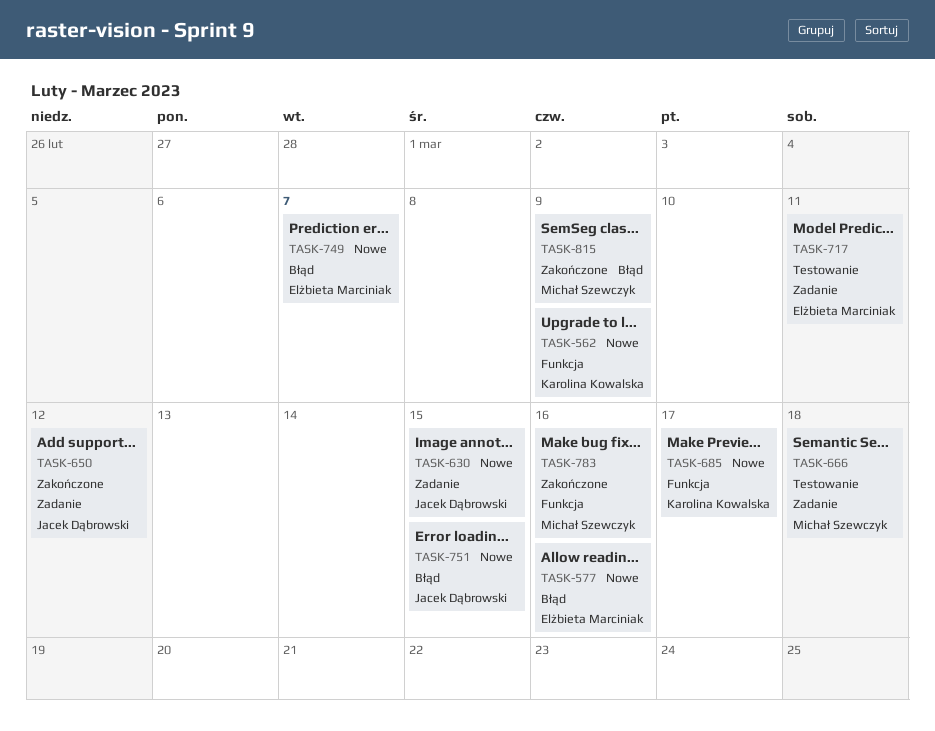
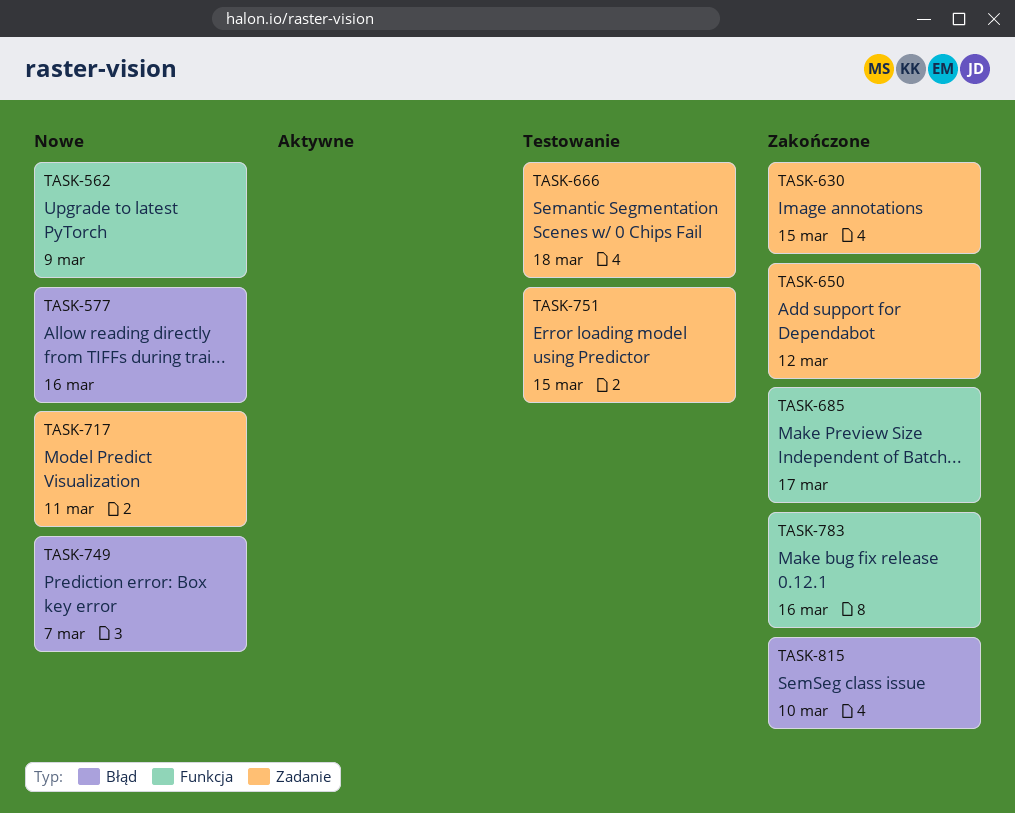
TASK-630, status: Nowe -> Zakończone
TASK-685, status: Nowe -> Zakończone
TASK-717, status: Testowanie -> Nowe
TASK-751, status: Nowe -> Testowanie
TASK-751, label: Błąd -> Zadanie
TASK-815, due: Mar 9 -> Mar 10

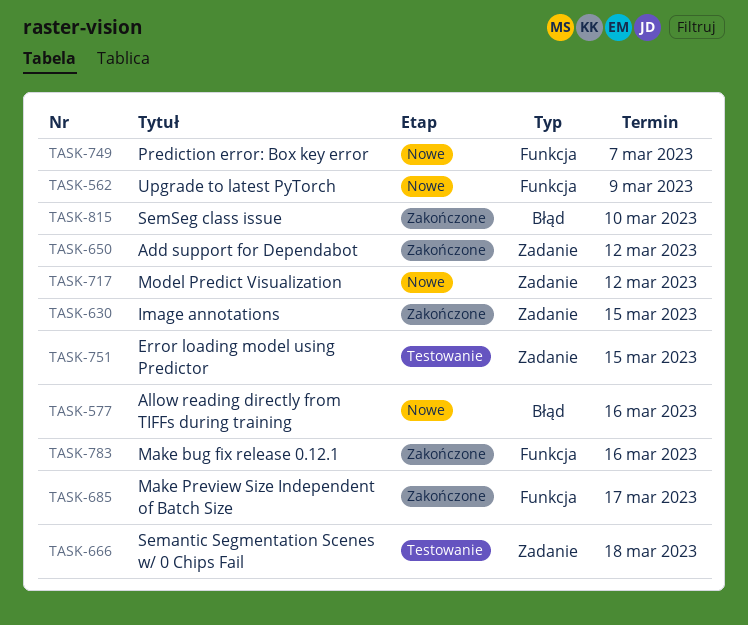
TASK-717, due: Mar 11 -> Mar 12
TASK-749, label: Błąd -> Funkcja

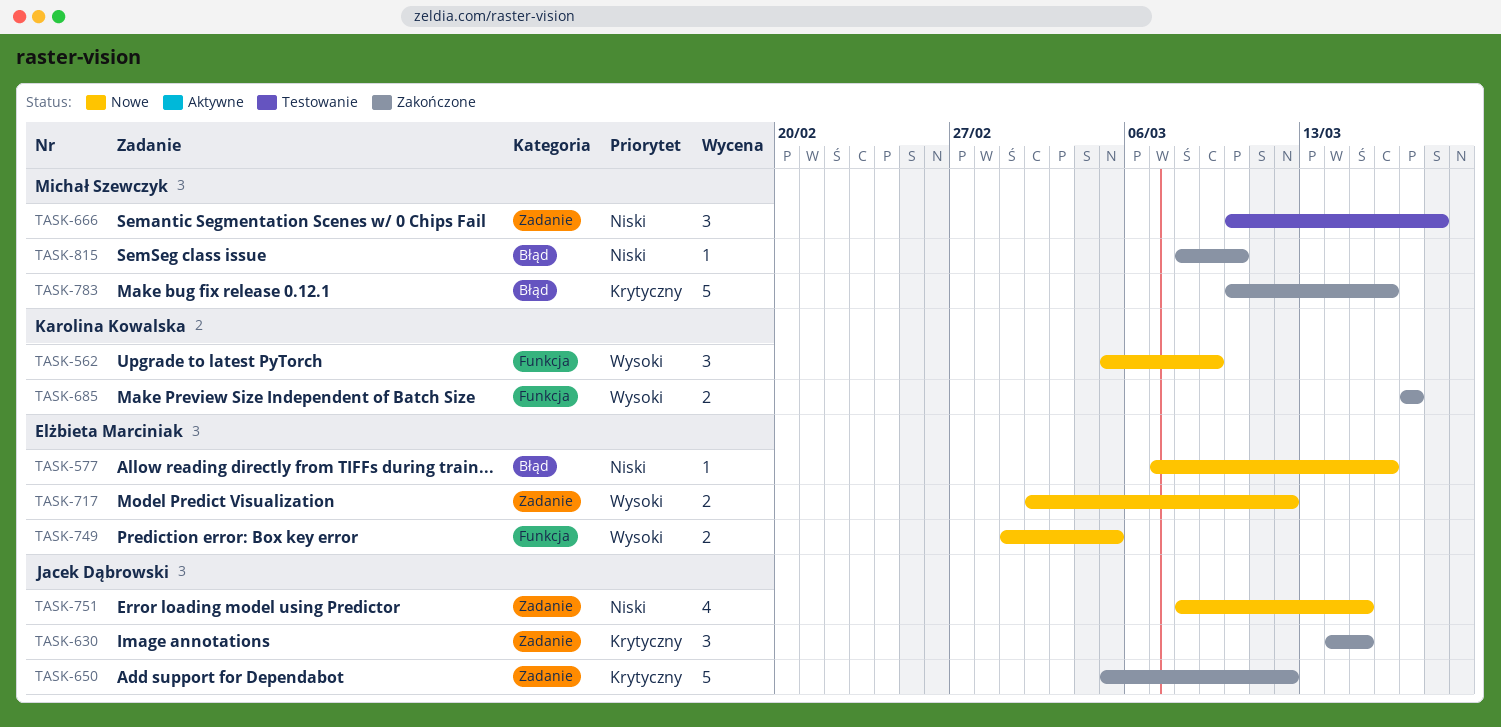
TASK-749, due: Mar 7 -> Mar 5
TASK-751, status: Testowanie -> Nowe
TASK-783, label: Funkcja -> Błąd

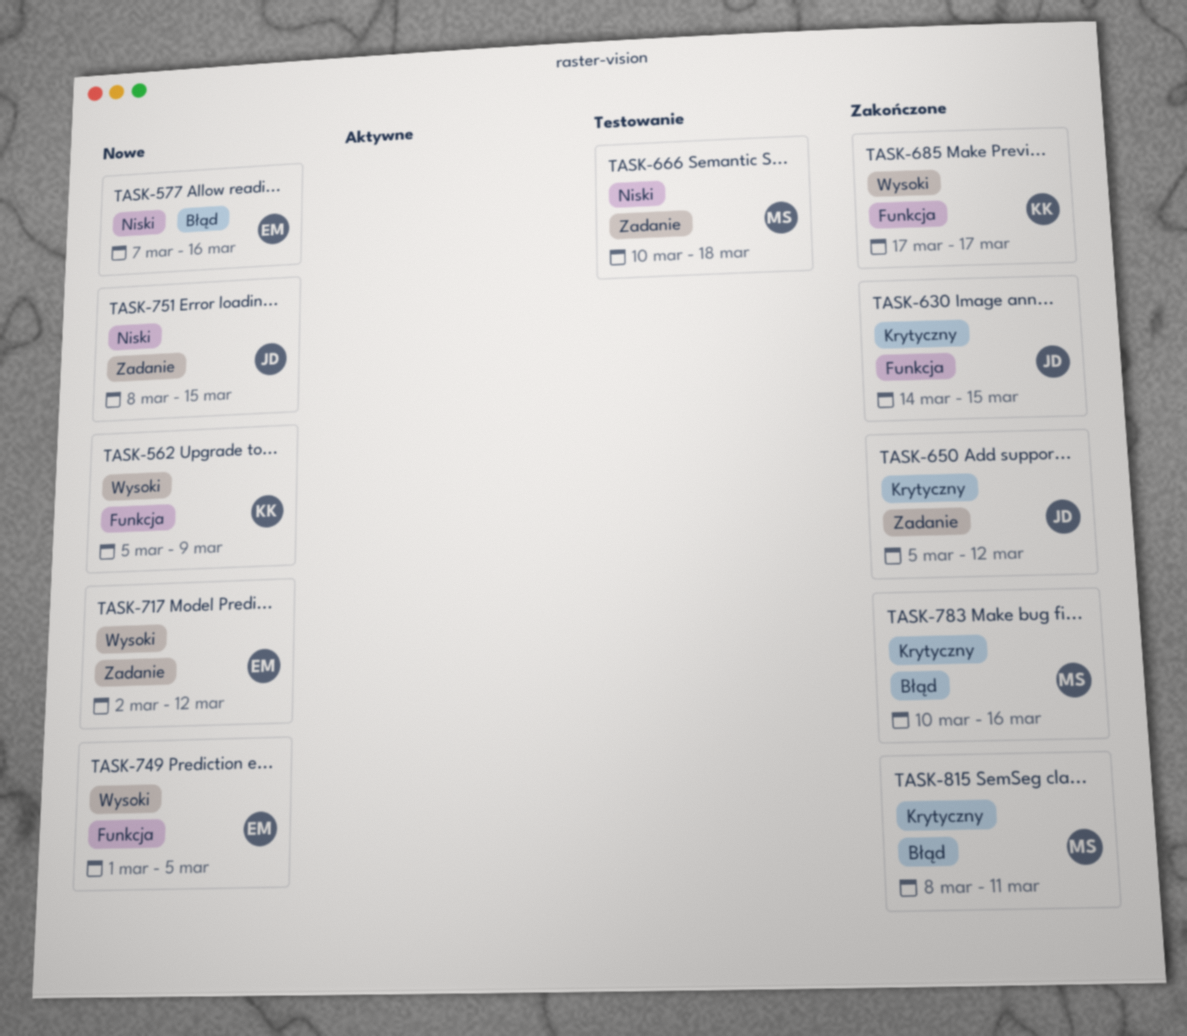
TASK-630, label: Zadanie -> Funkcja
TASK-815, priority: Niski -> Krytyczny
TASK-815, due: Mar 10 -> Mar 11

